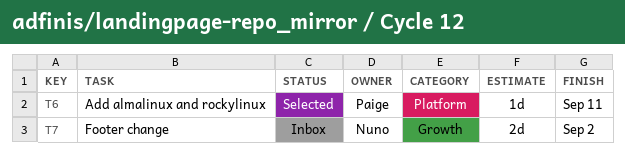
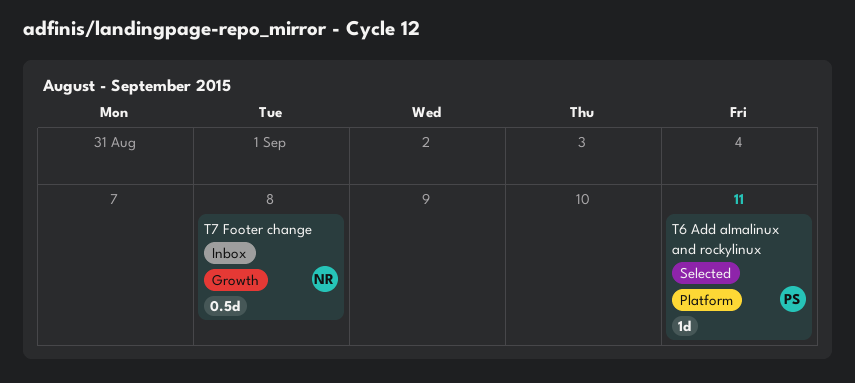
T7, estimate: 2d -> 0.5d
T7, due: Sep 2 -> Sep 8

